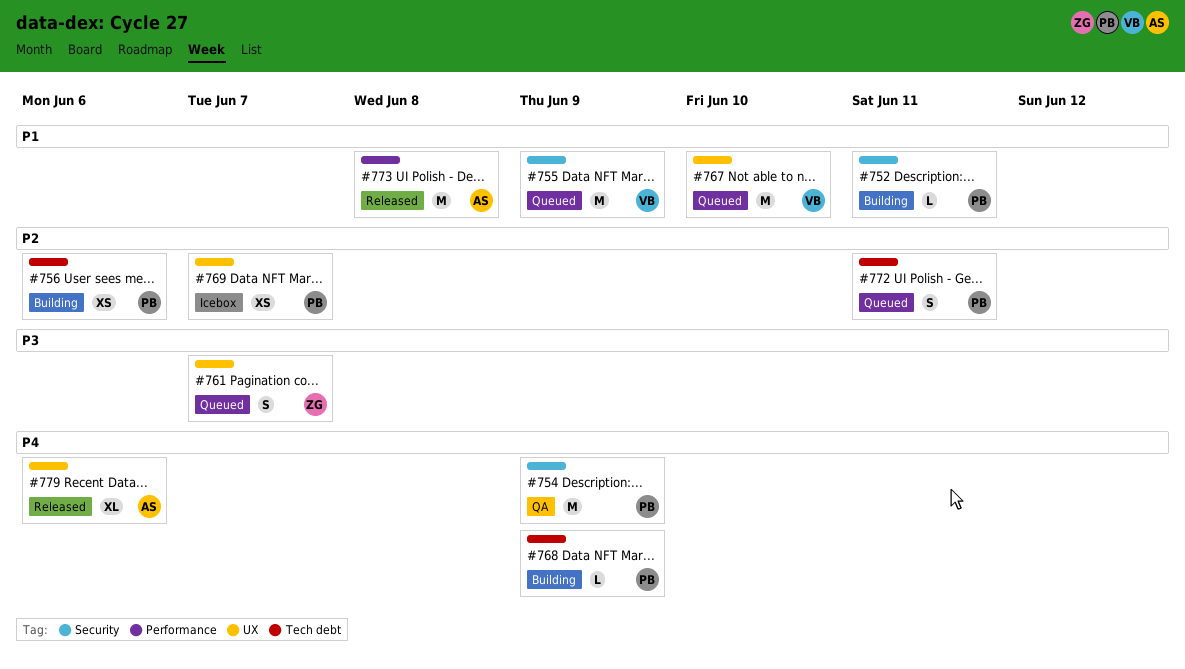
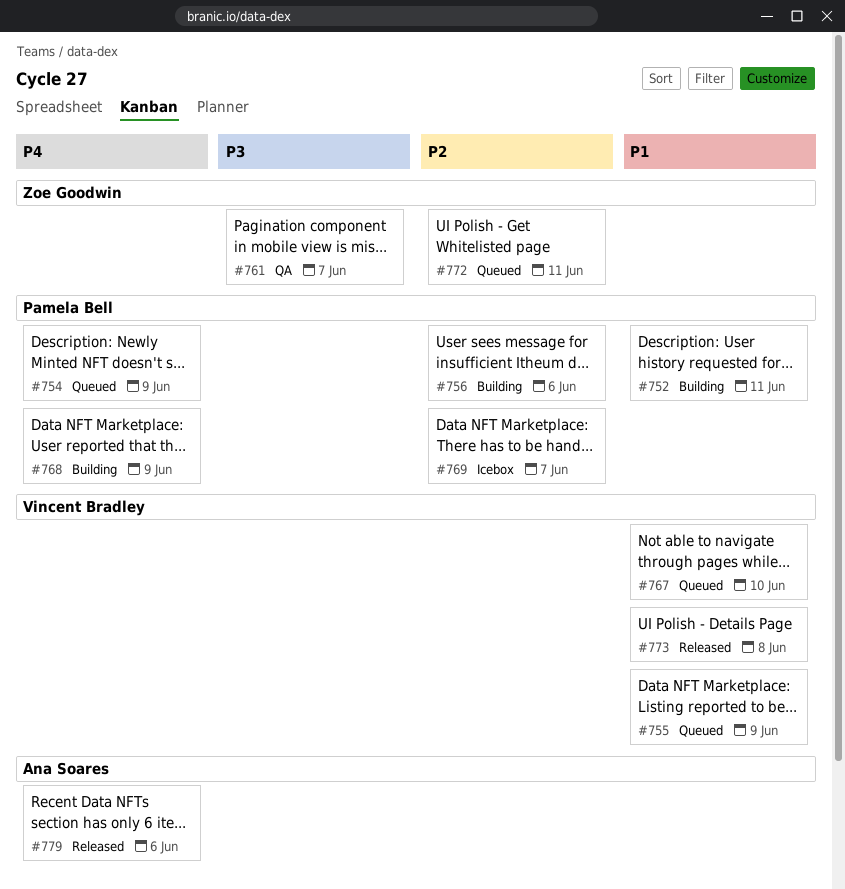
#754, status: QA -> Queued
#761, status: Queued -> QA
#772, owner: Pamela Bell -> Zoe Goodwin
#773, owner: Ana Soares -> Vincent Bradley

